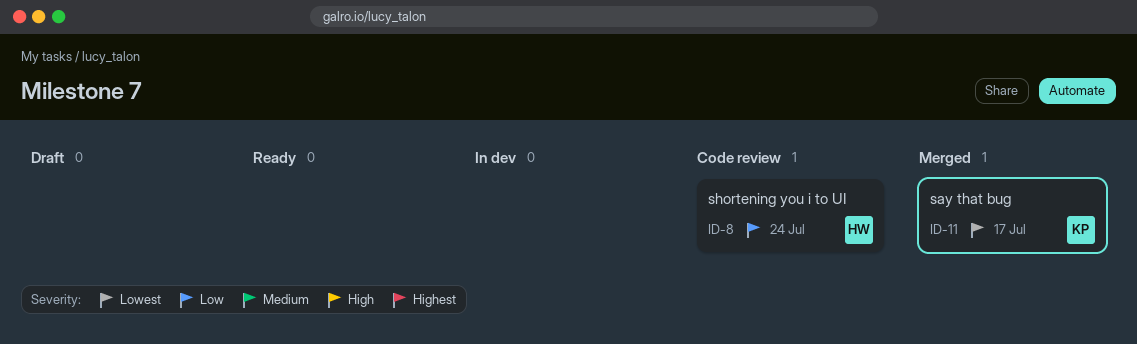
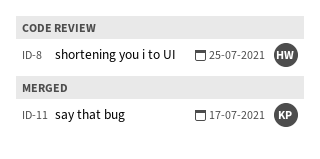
ID-8, due: Jul 24 -> Jul 25

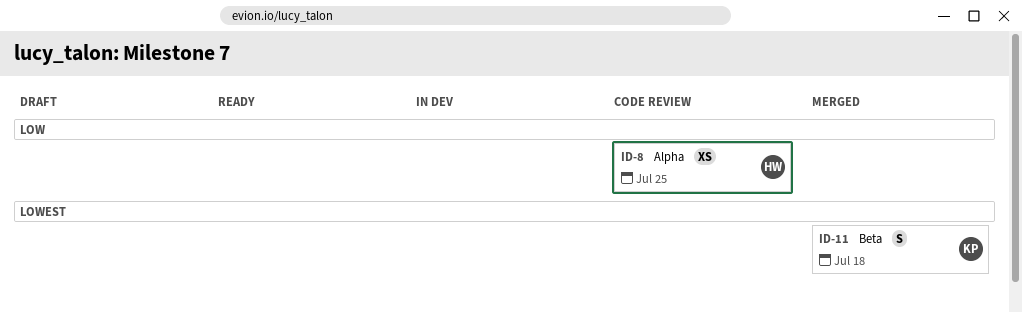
ID-11, due: Jul 17 -> Jul 18

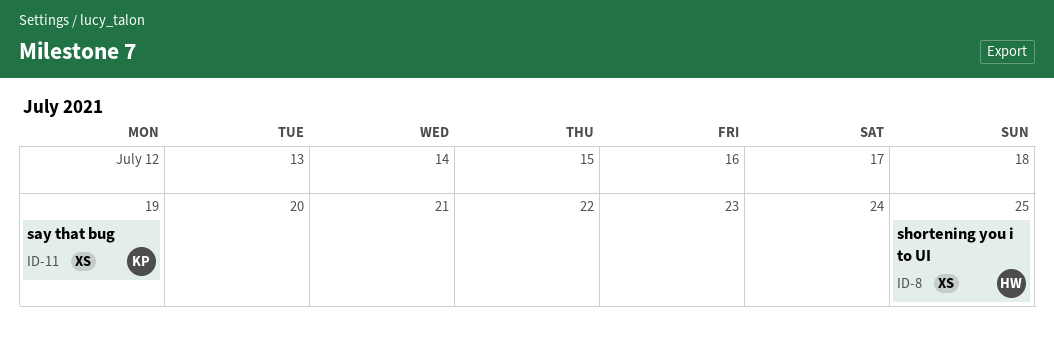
ID-11, estimate: S -> XS
ID-11, due: Jul 18 -> Jul 19

